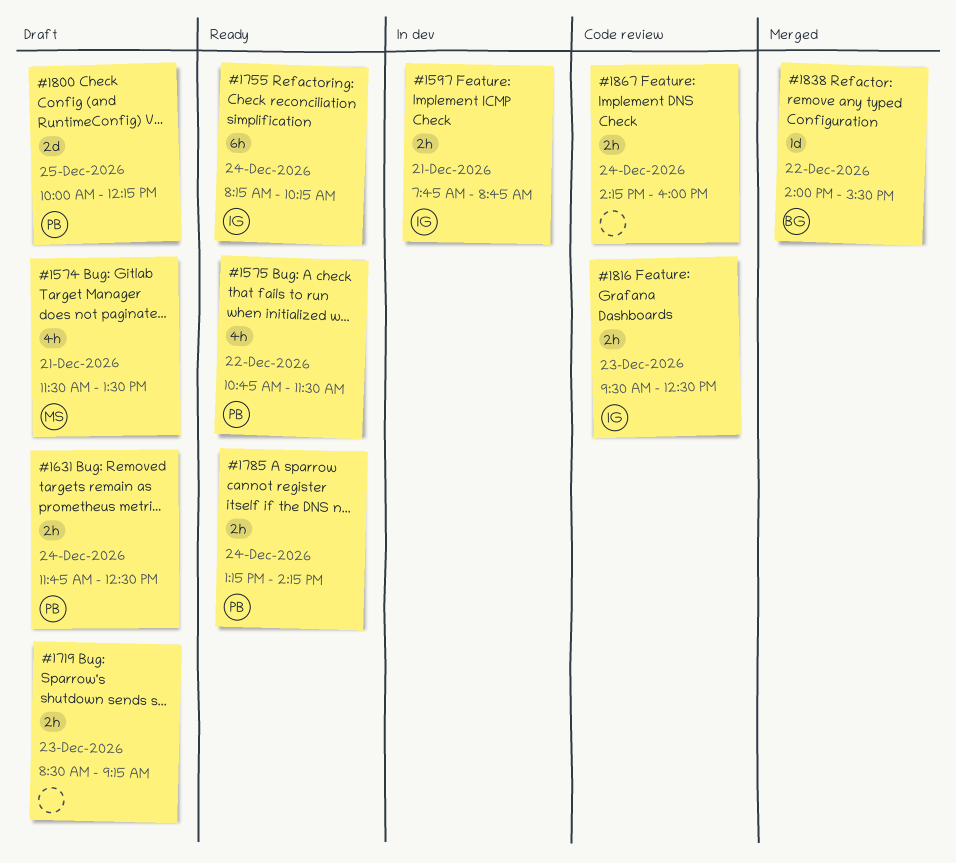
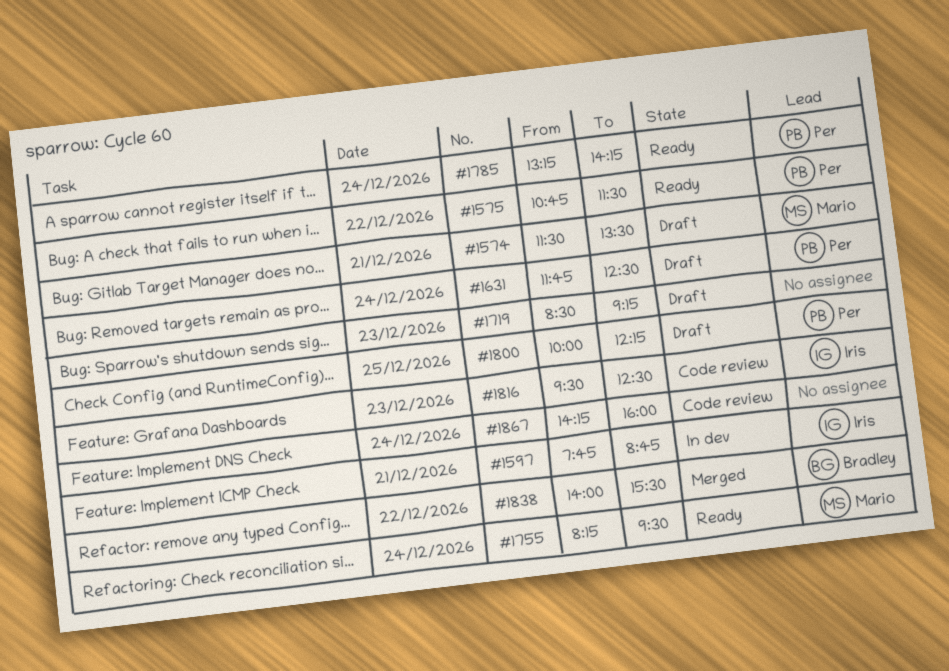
#1755, owner: Iris -> Mario
#1755, ends: 10:15 -> 09:30

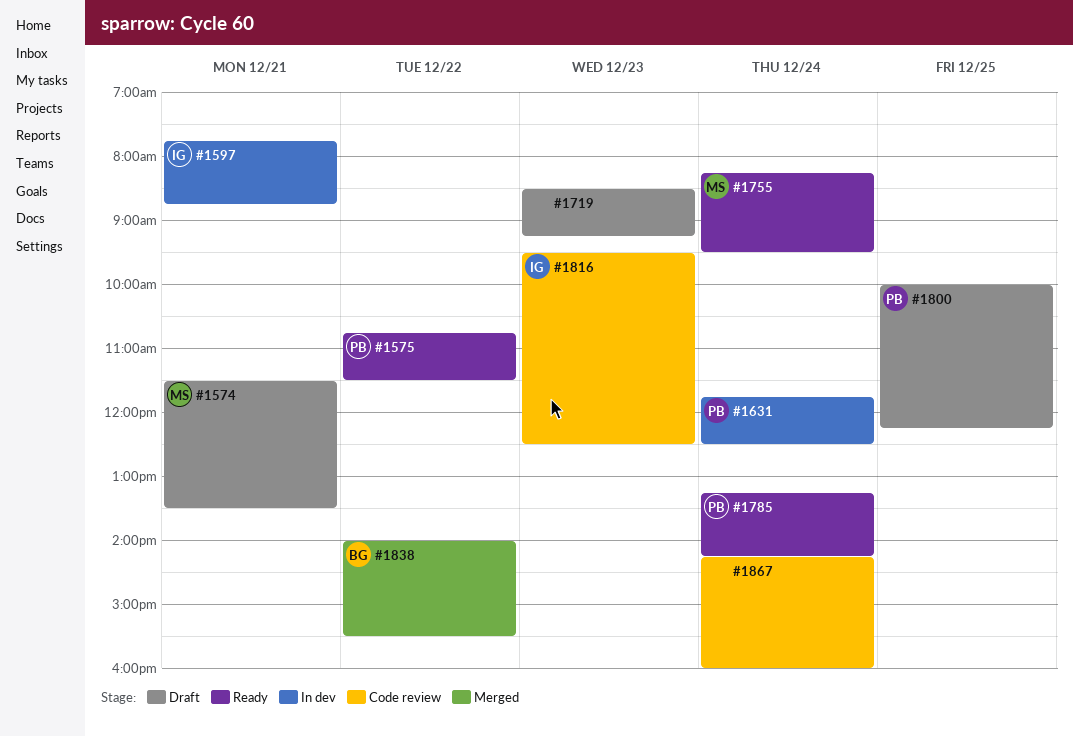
#1631, status: Draft -> In dev

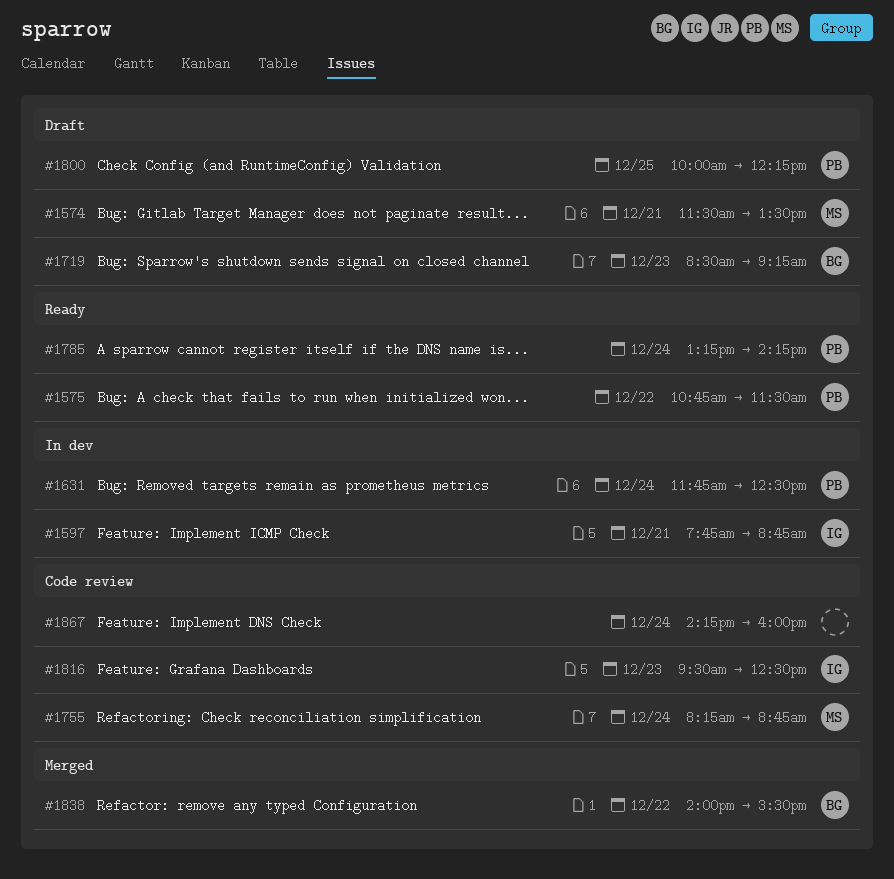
#1719, owner: none -> BG
#1755, status: Ready -> Code review
#1755, ends: 09:30 -> 08:45

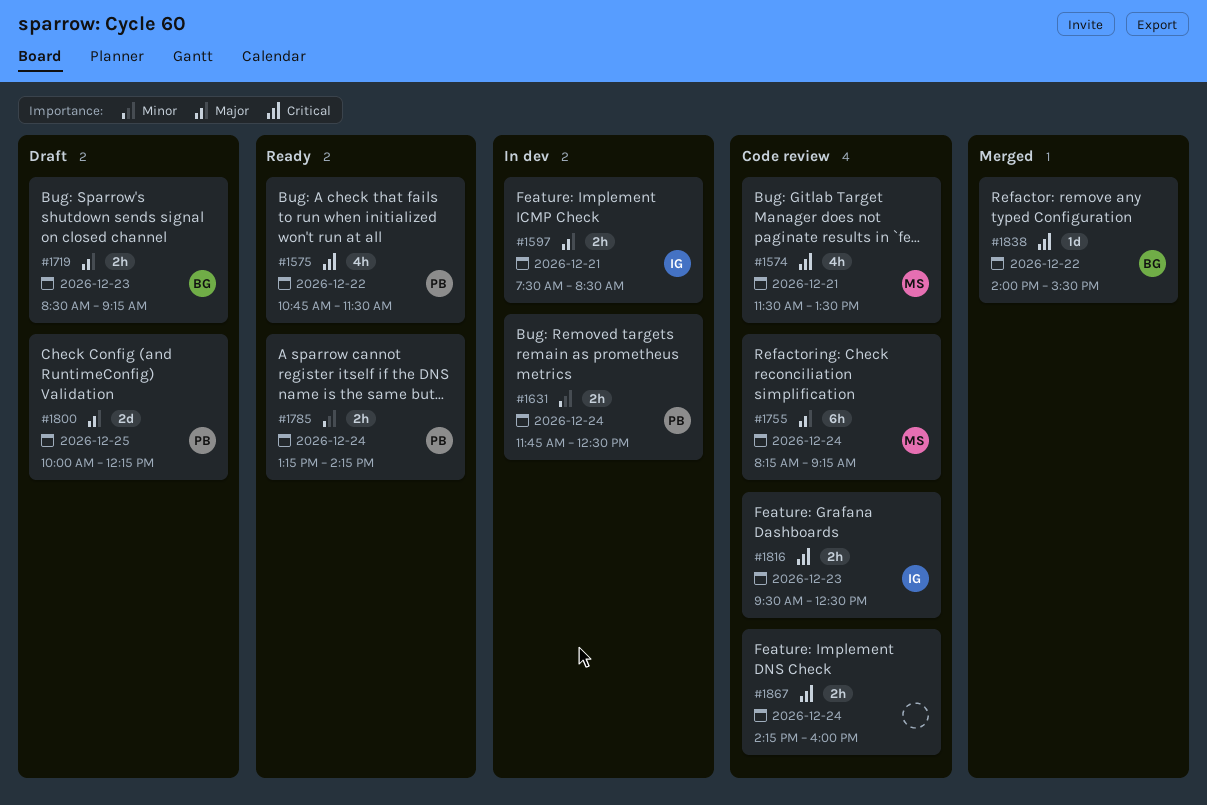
#1574, status: Draft -> Code review
#1597, begins: 07:45 -> 07:30
#1597, ends: 08:45 -> 08:30
#1755, ends: 08:45 -> 09:15

